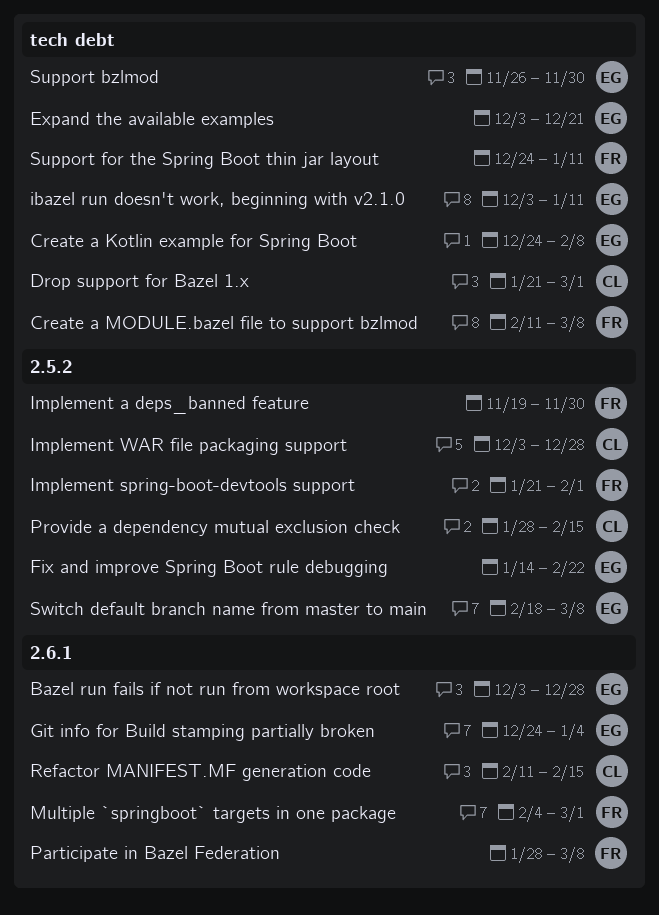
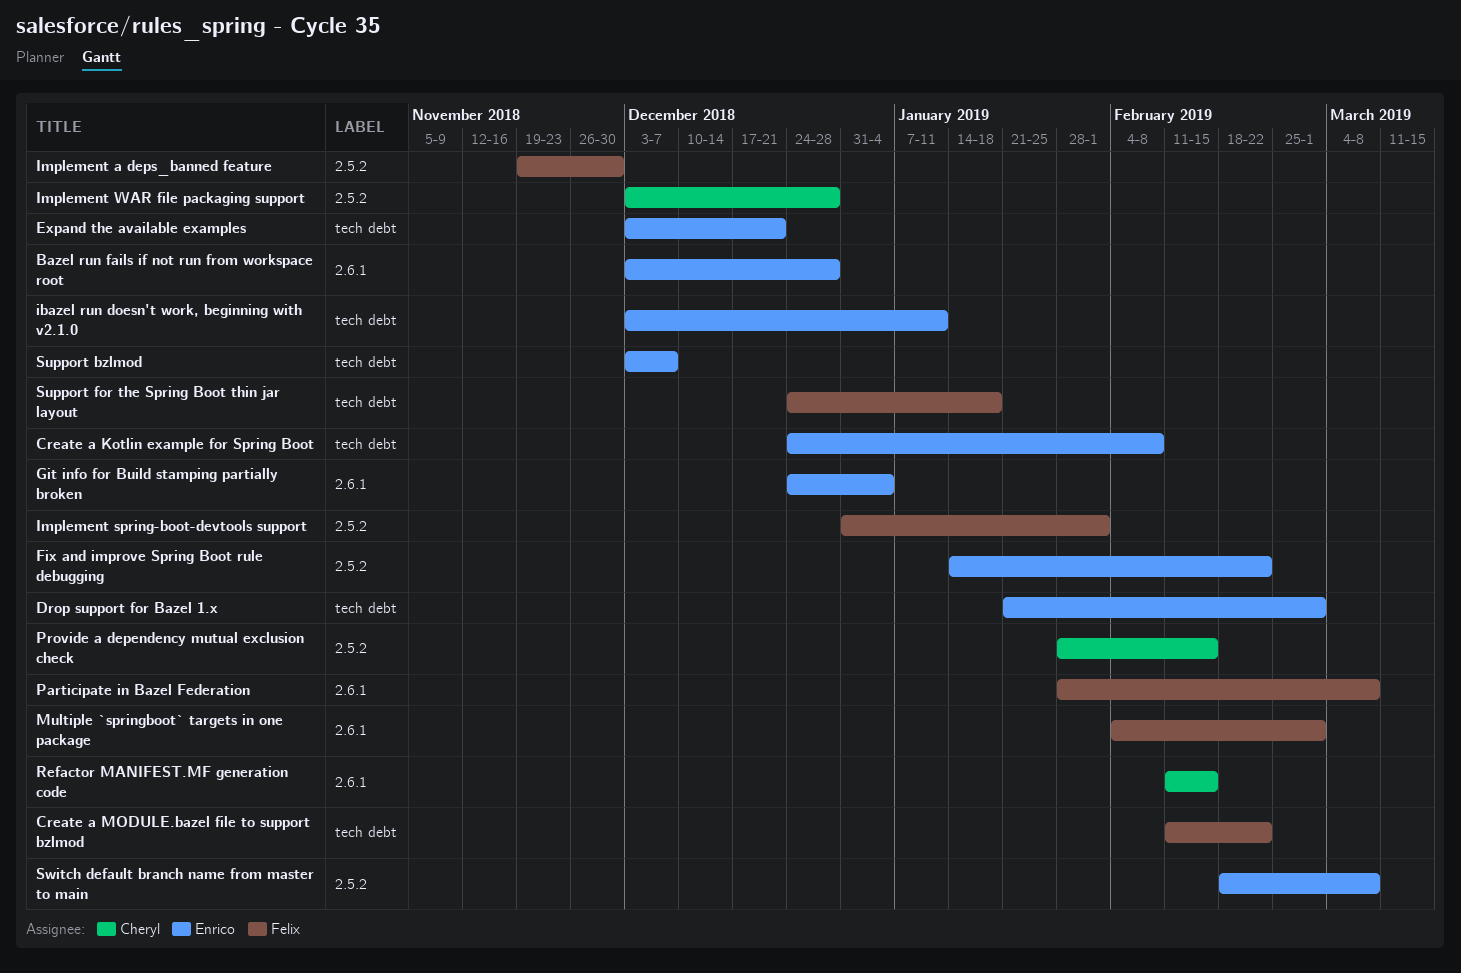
Create a MODULE.bazel file to support bzlmod, due: Mar 8 -> Feb 22
Drop support for Bazel 1.x, owner: Cheryl -> Enrico
Implement spring-boot-devtools support, start: Jan 21 -> Dec 31
Support bzlmod, start: Nov 26 -> Dec 3
Support bzlmod, due: Nov 30 -> Dec 7
Support for the Spring Boot thin jar layout, due: Jan 11 -> Jan 18

